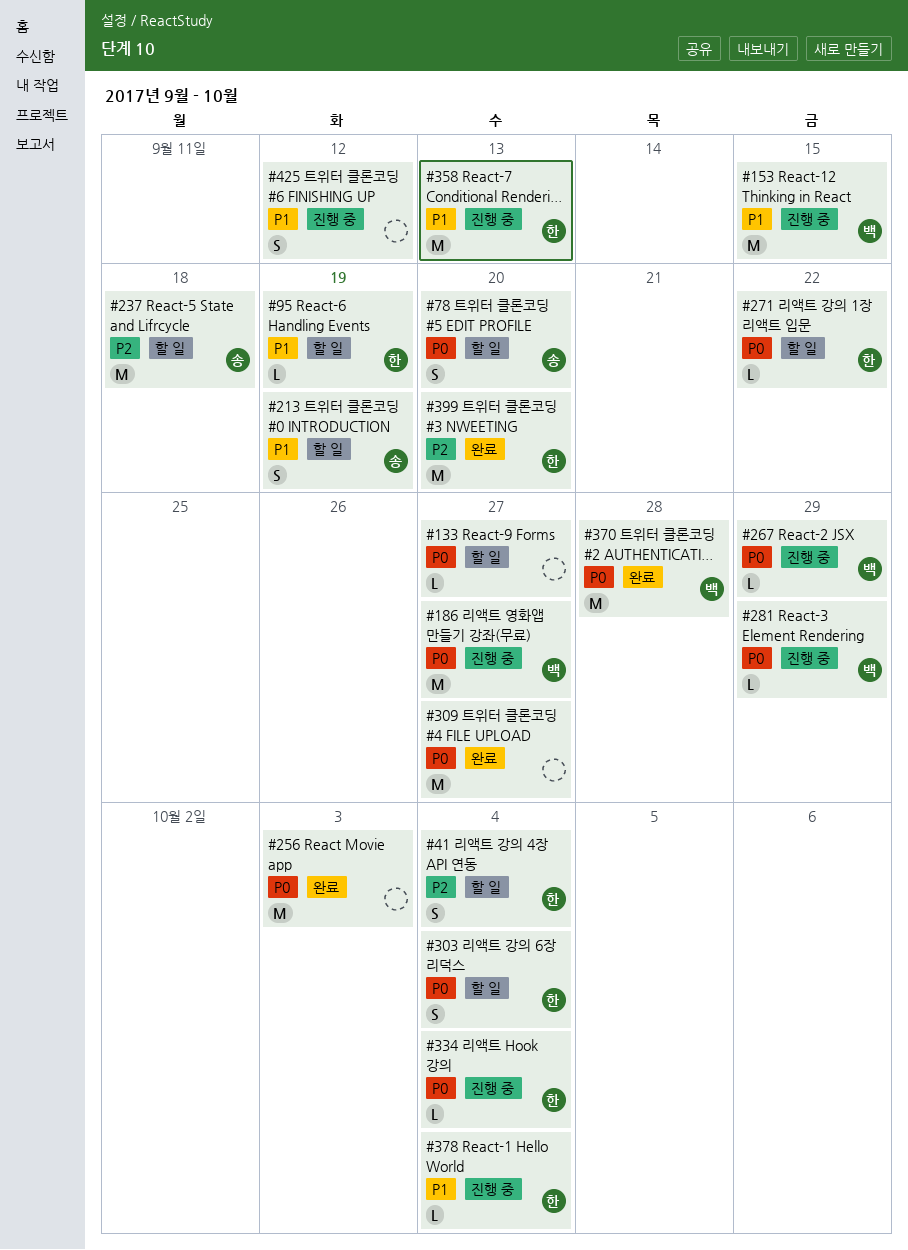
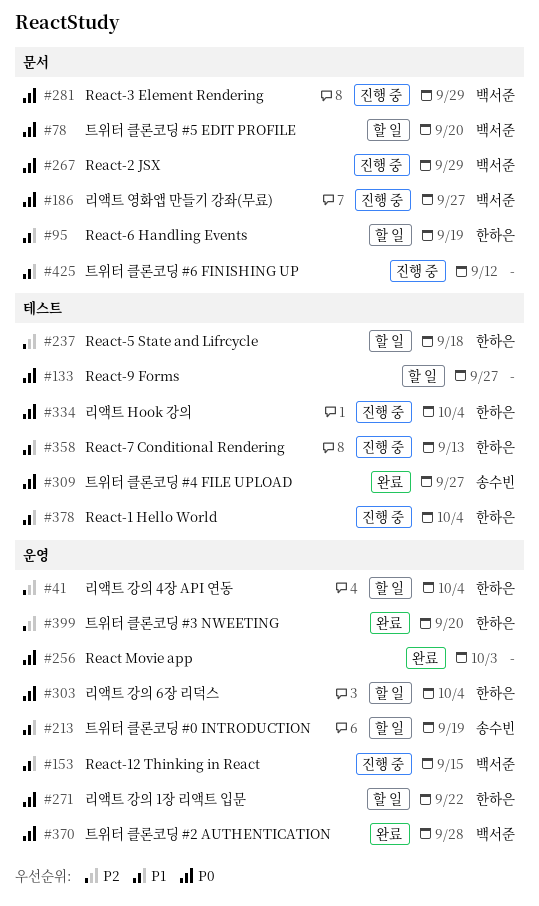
#78, owner: 송수빈 -> 백서준
#237, owner: 송수빈 -> 한하은
#309, owner: none -> 송수빈

